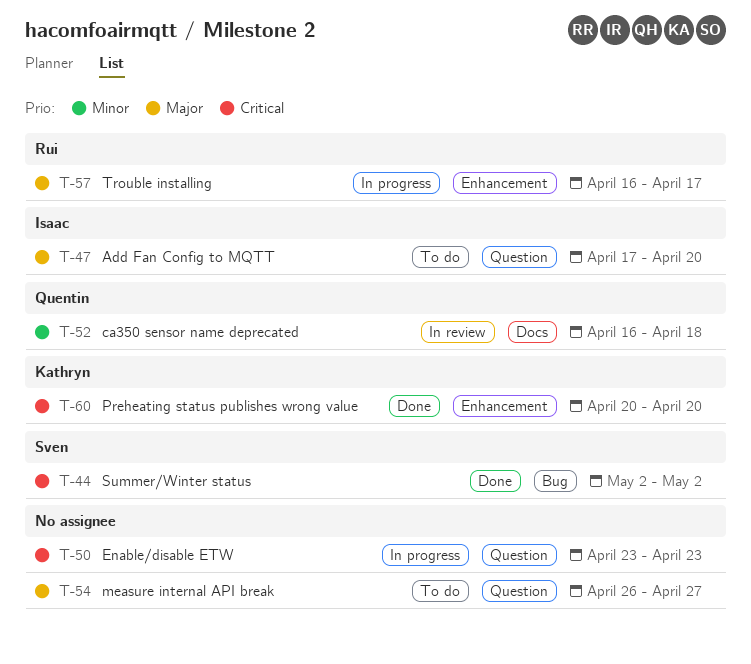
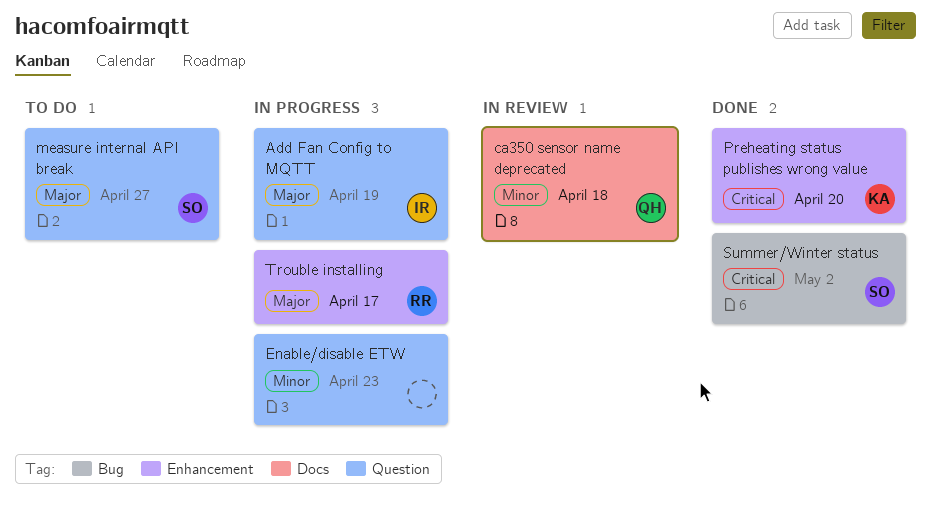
Add Fan Config to MQTT, status: To do -> In progress
Add Fan Config to MQTT, due: Apr 20 -> Apr 19
Enable/disable ETW, priority: Critical -> Minor
measure internal API break, owner: none -> Sven

